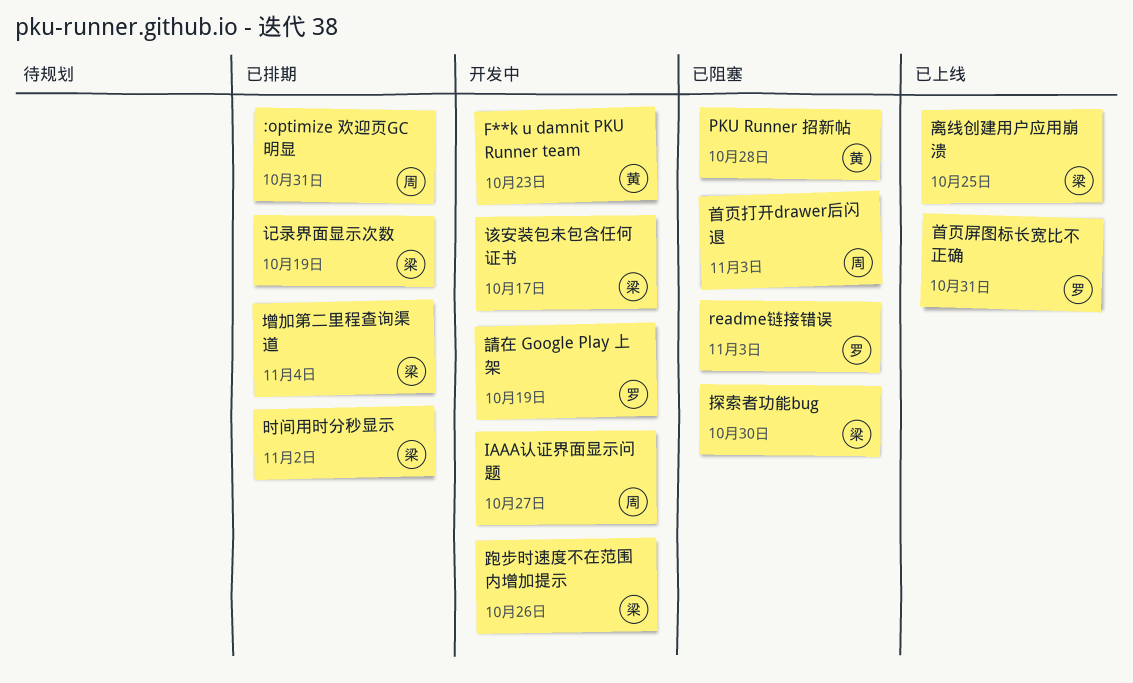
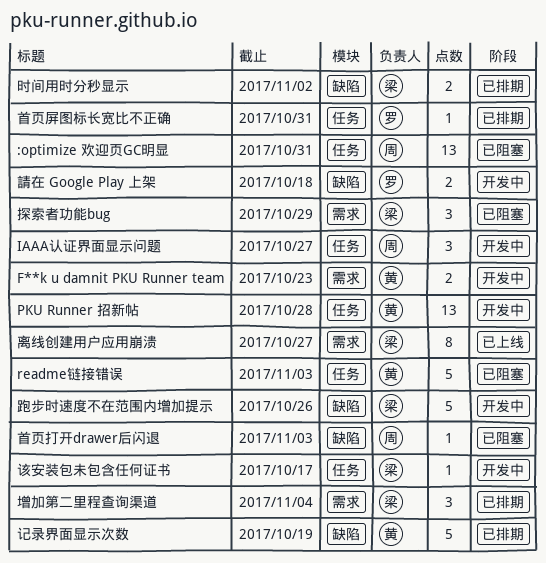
:optimize 欢迎页GC明显, status: 已排期 -> 已阻塞
PKU Runner 招新帖, status: 已阻塞 -> 开发中
readme链接错误, owner: 罗 -> 黄
探索者功能bug, due: Oct 30 -> Oct 29
离线创建用户应用崩溃, due: Oct 25 -> Oct 27
請在 Google Play 上架, due: Oct 19 -> Oct 18
记录界面显示次数, owner: 梁 -> 黄
首页屏图标长宽比不正确, status: 已上线 -> 已排期

